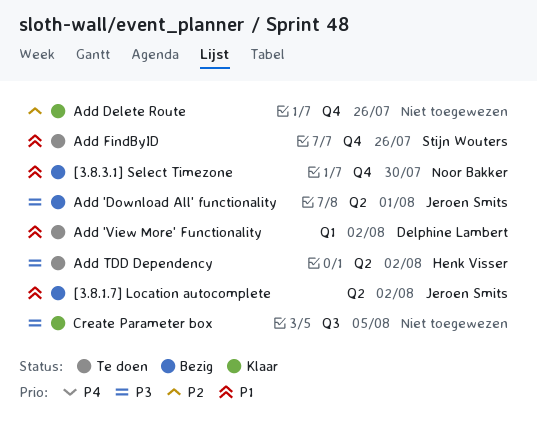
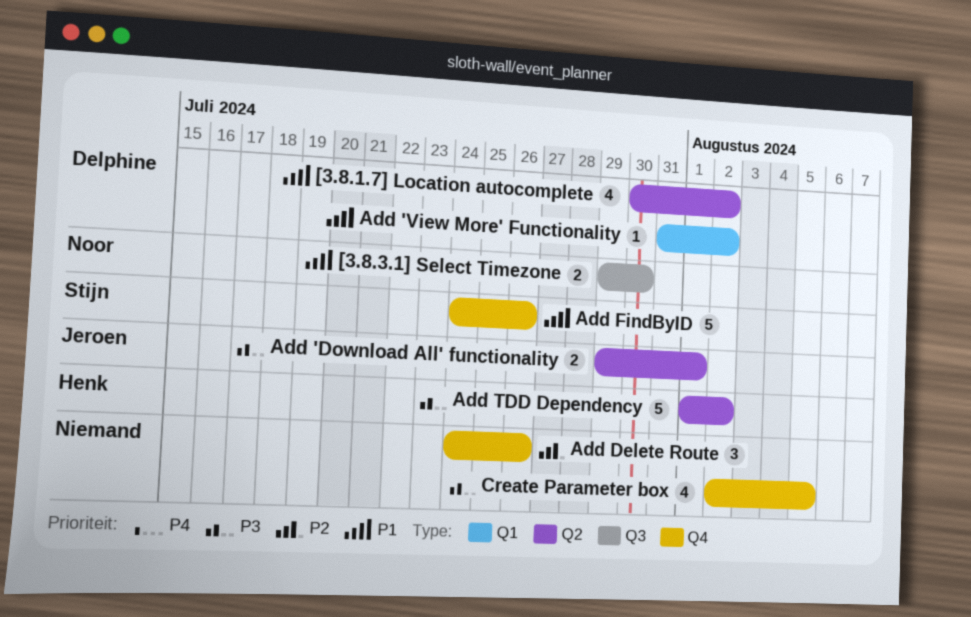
[3.8.1.7] Location autocomplete, owner: Jeroen Smits -> Delphine Lambert
[3.8.3.1] Select Timezone, label: Q4 -> Q3
Create Parameter box, label: Q3 -> Q4

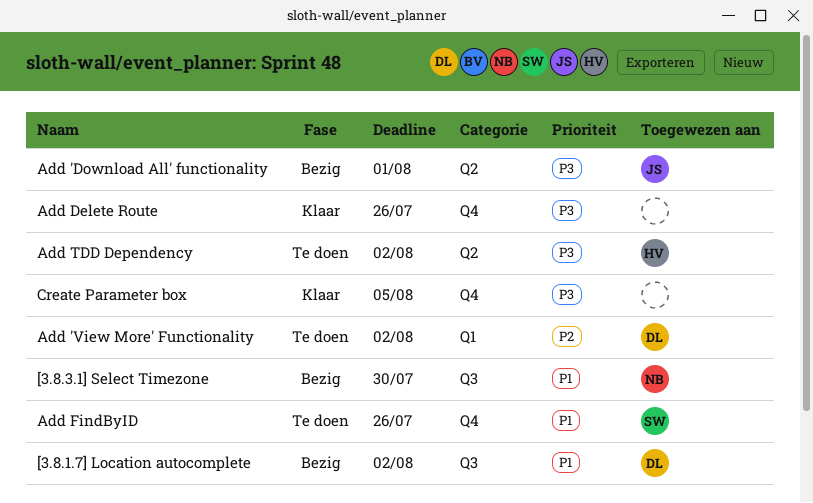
[3.8.1.7] Location autocomplete, label: Q2 -> Q3
Add 'View More' Functionality, priority: P1 -> P2
Add Delete Route, priority: P2 -> P3

